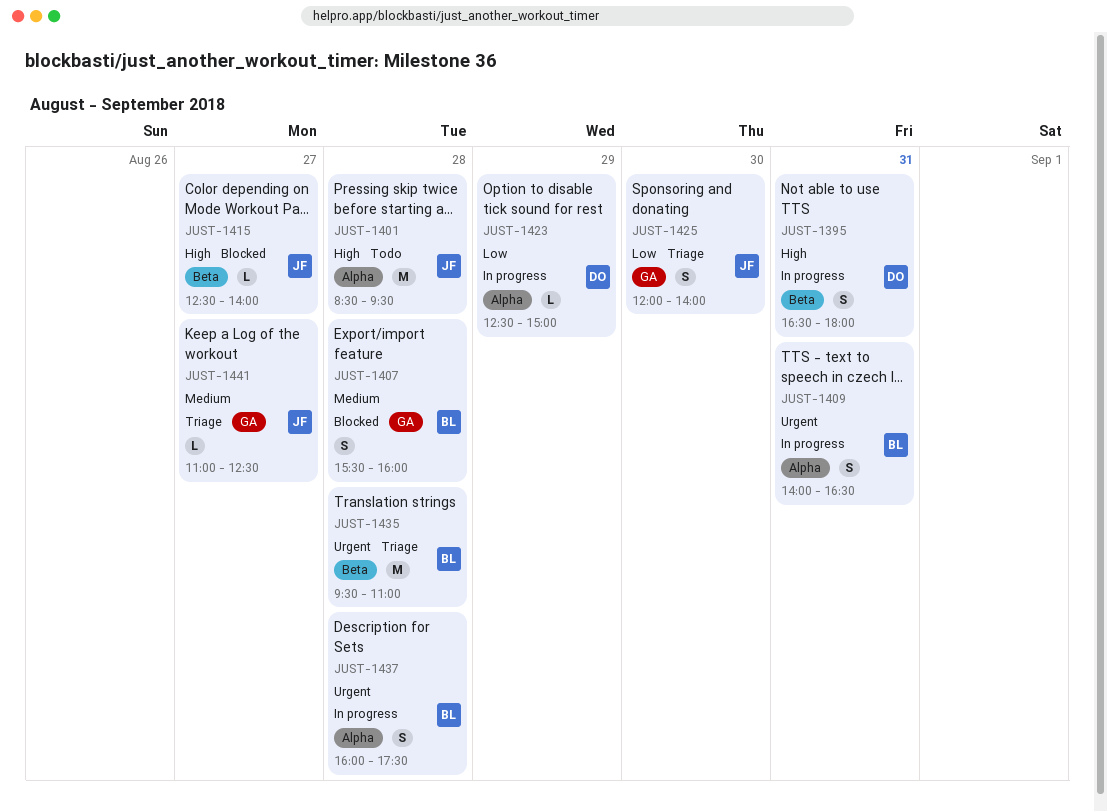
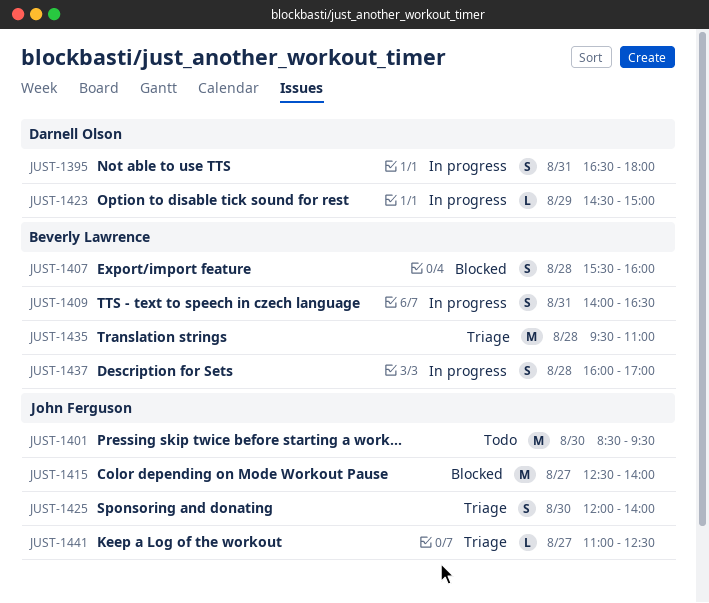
JUST-1401, day: Aug 28 -> Aug 30
JUST-1415, estimate: L -> M
JUST-1423, begins: 12:30 -> 14:30
JUST-1437, ends: 17:30 -> 17:00

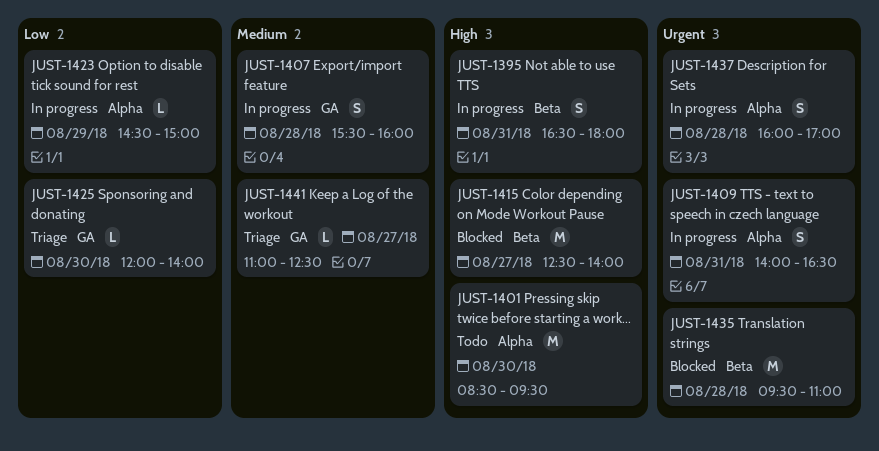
JUST-1407, status: Blocked -> In progress
JUST-1425, estimate: S -> L
JUST-1435, status: Triage -> Blocked

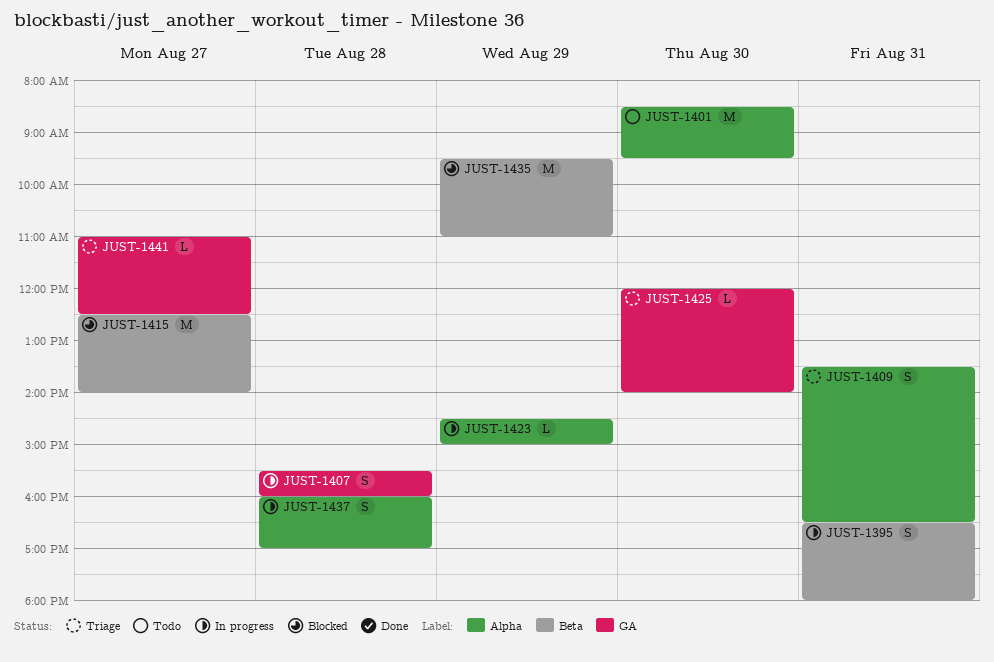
JUST-1409, status: In progress -> Triage
JUST-1409, begins: 14:00 -> 13:30
JUST-1435, day: Aug 28 -> Aug 29

